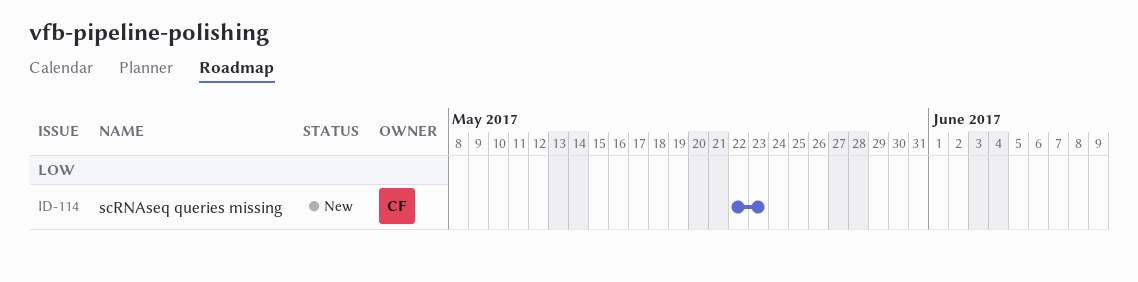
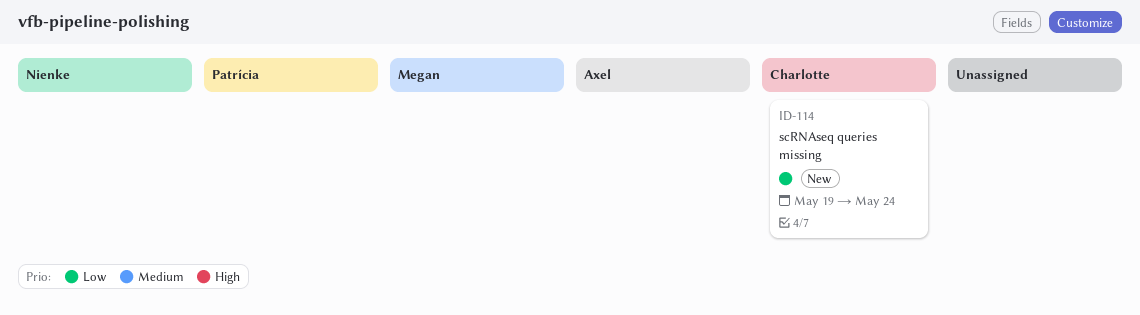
ID-114, start: May 22 -> May 19
ID-114, due: May 23 -> May 24

